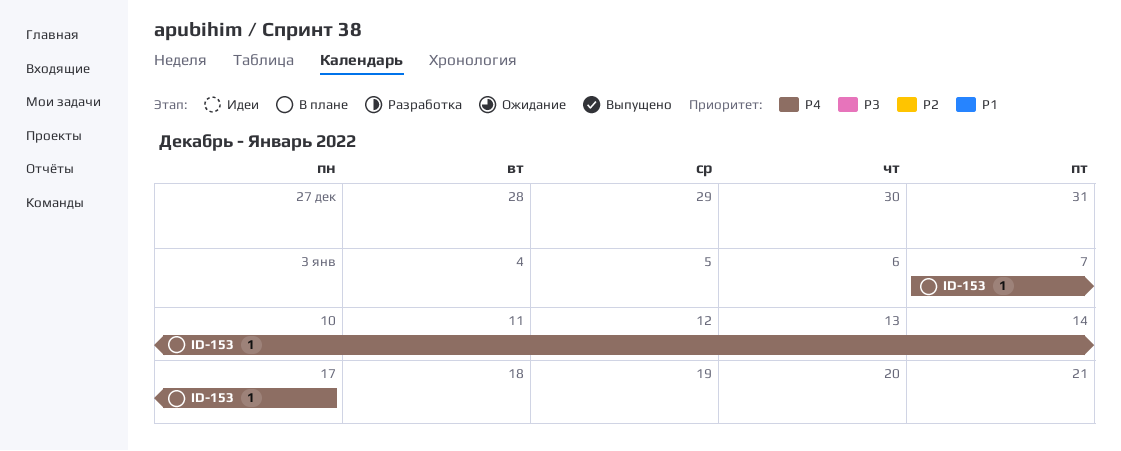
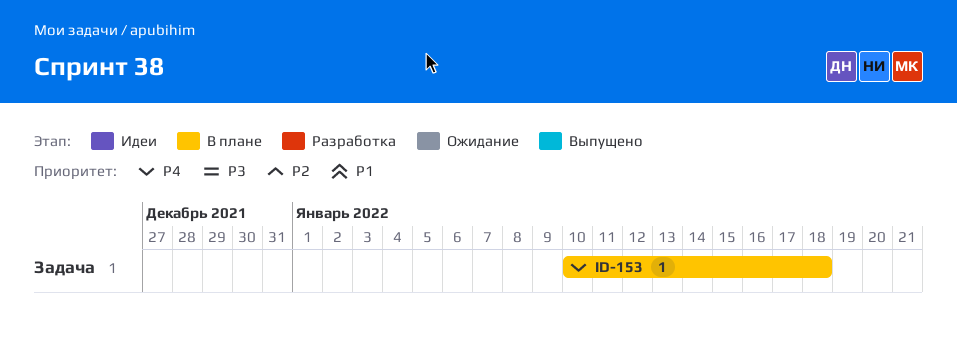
ID-153, start: Jan 7 -> Jan 10
ID-153, due: Jan 17 -> Jan 18

